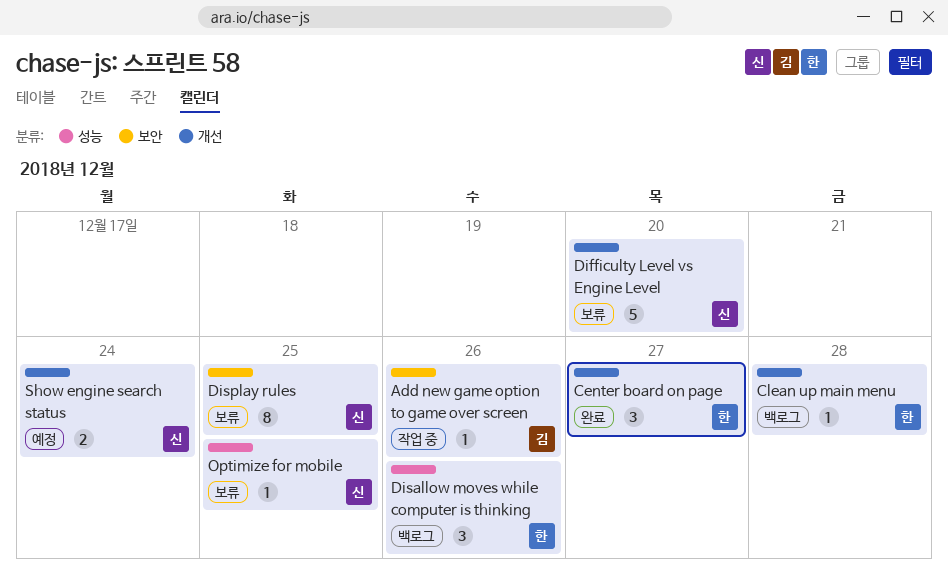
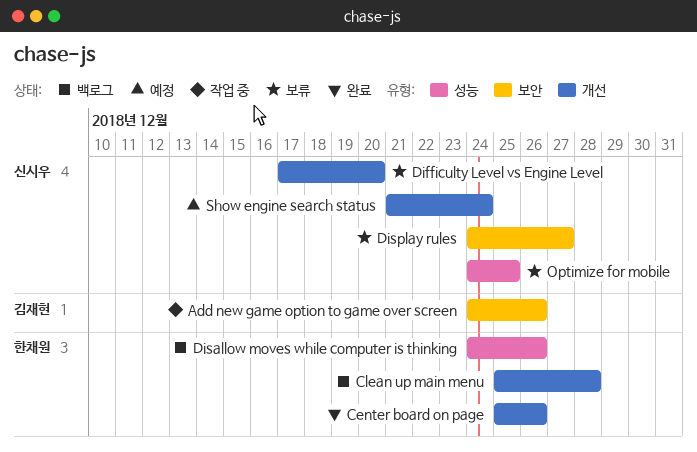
Center board on page, due: Dec 27 -> Dec 26
Display rules, due: Dec 25 -> Dec 27

